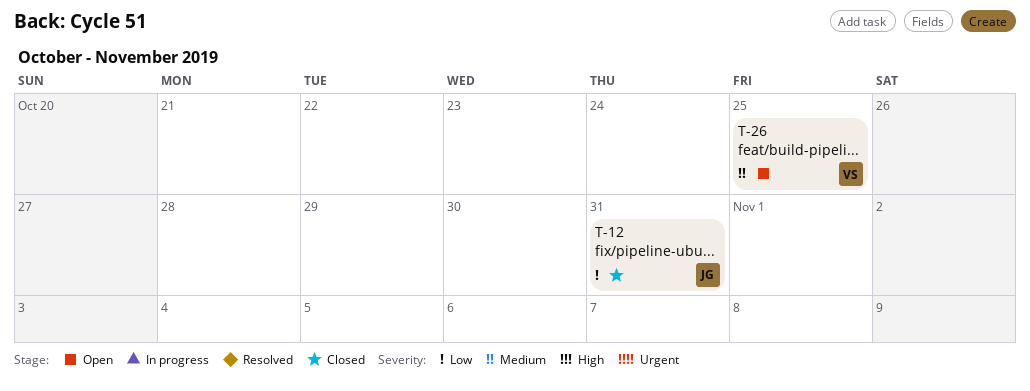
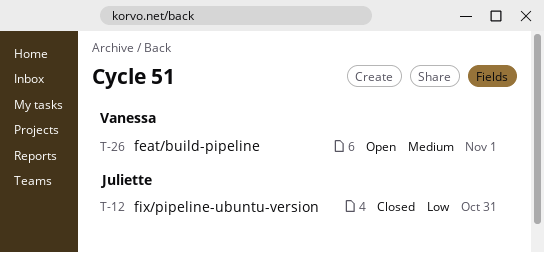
T-26, due: Oct 25 -> Nov 1

